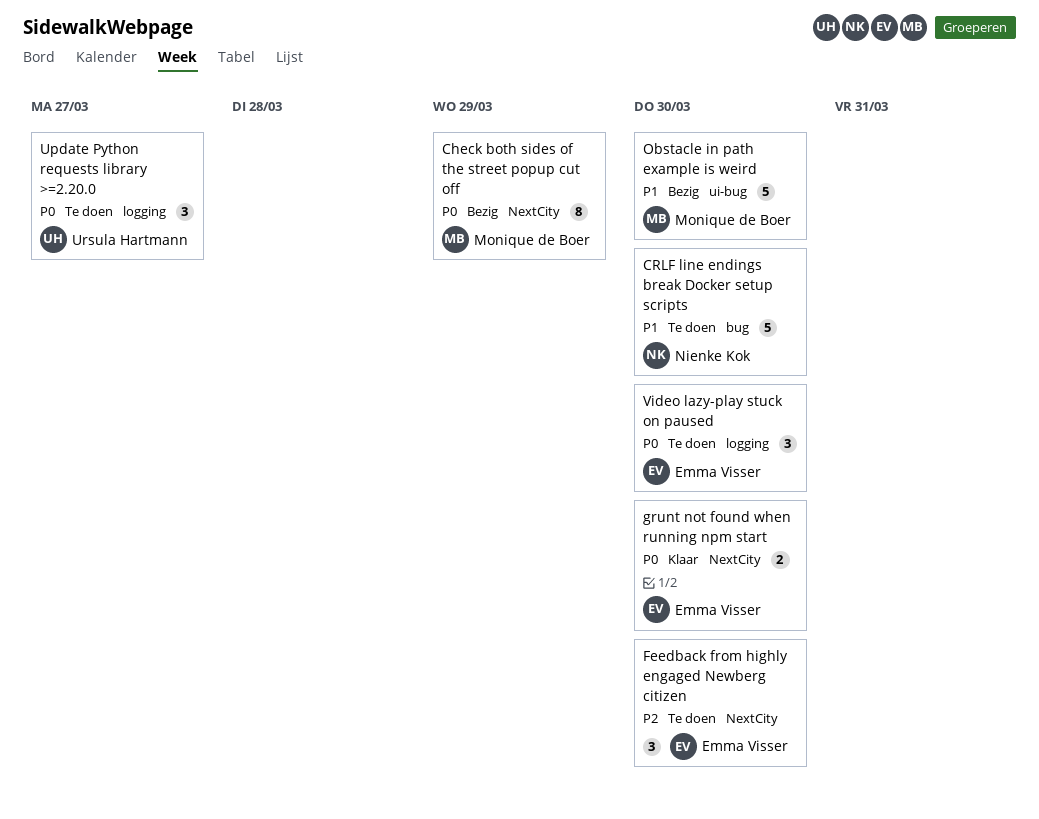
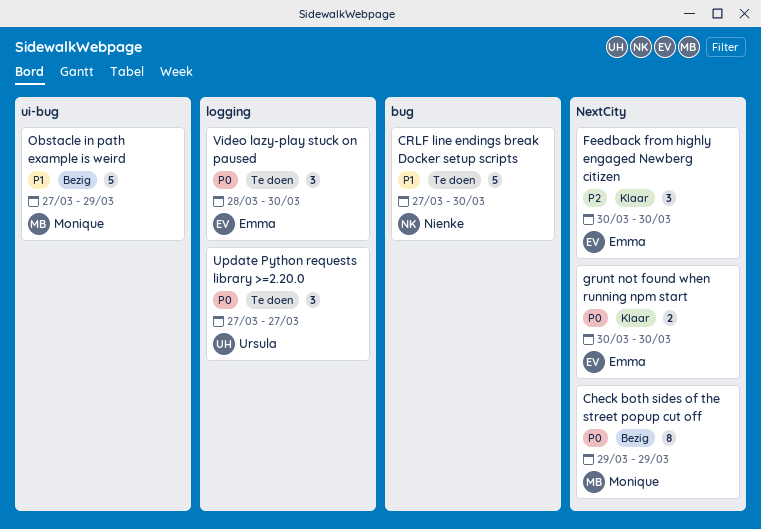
Feedback from highly engaged Newberg citizen, status: Te doen -> Klaar
Obstacle in path example is weird, due: Mar 30 -> Mar 29

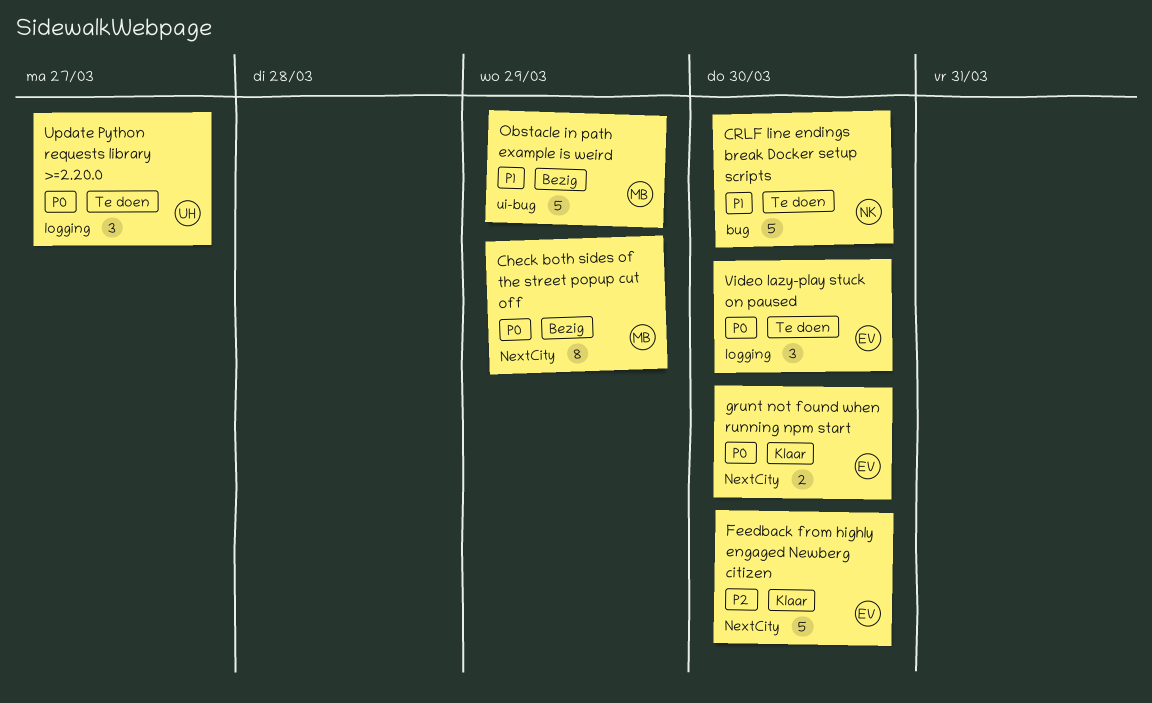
Feedback from highly engaged Newberg citizen, estimate: 3 -> 5

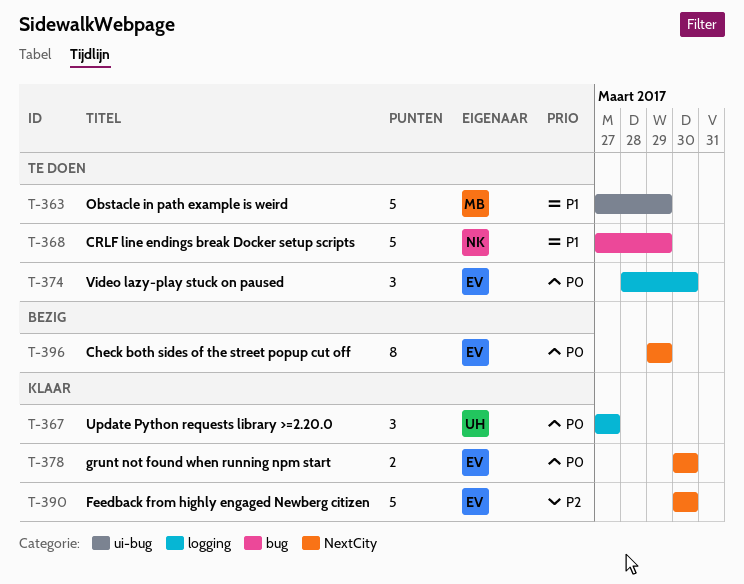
Check both sides of the street popup cut off, owner: MB -> EV
CRLF line endings break Docker setup scripts, due: Mar 30 -> Mar 29
Obstacle in path example is weird, status: Bezig -> Te doen
Update Python requests library >=2.20.0, status: Te doen -> Klaar

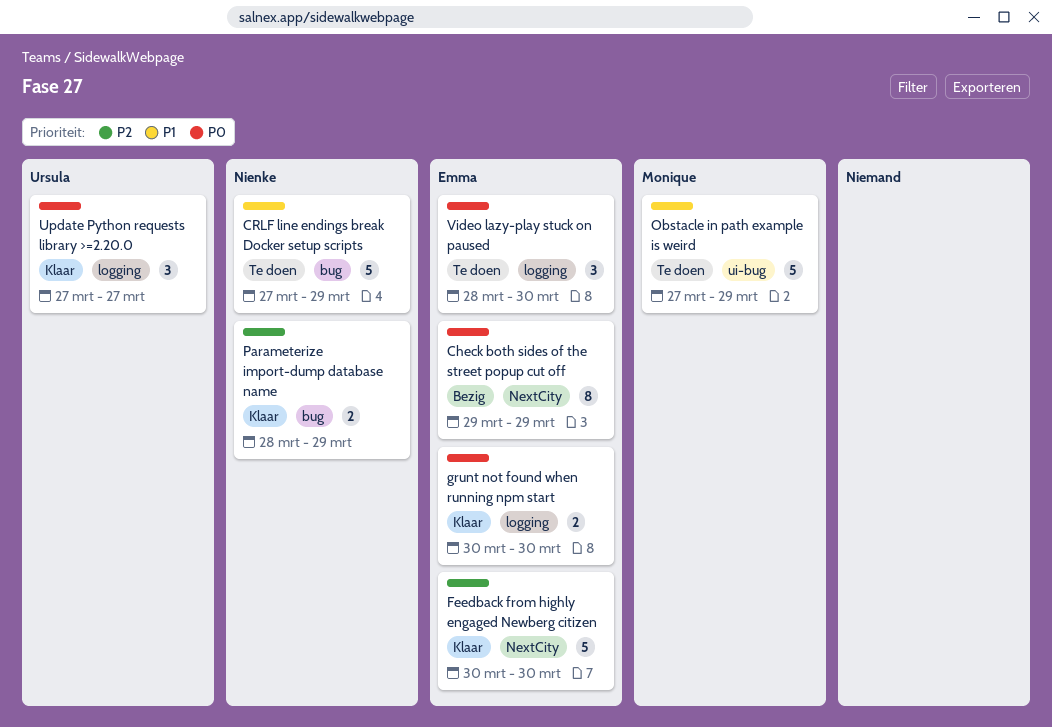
grunt not found when running npm start, label: NextCity -> logging
Parameterize import-dump database name: none -> present

